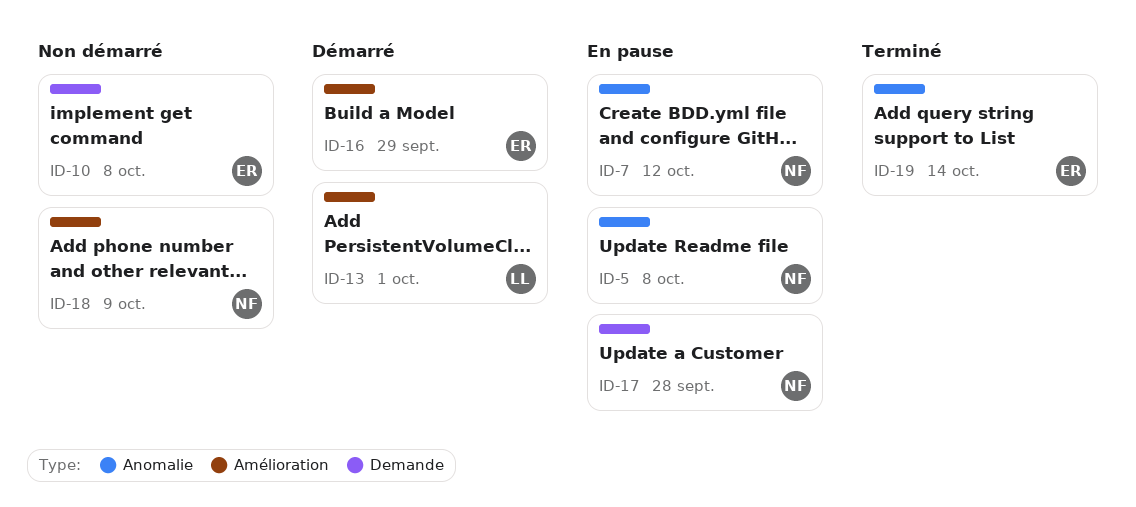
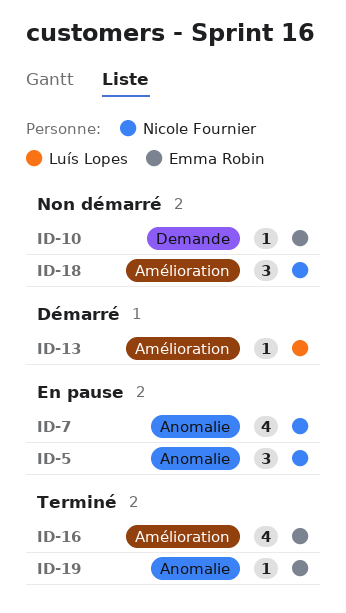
ID-16, status: Démarré -> Terminé
ID-17: present -> none

